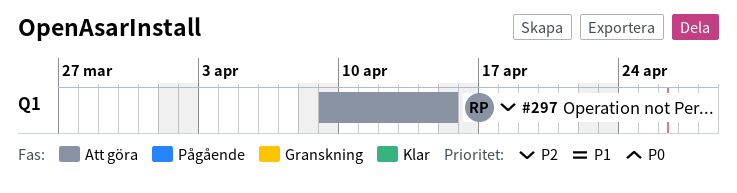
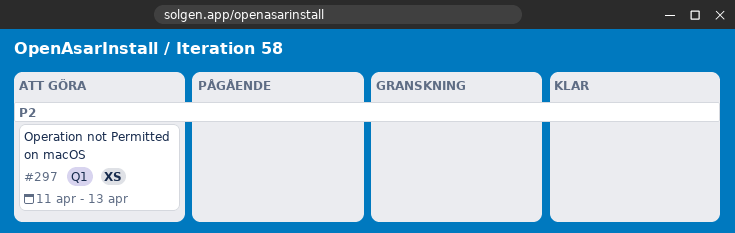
#297, start: Apr 9 -> Apr 11
#297, due: Apr 15 -> Apr 13

